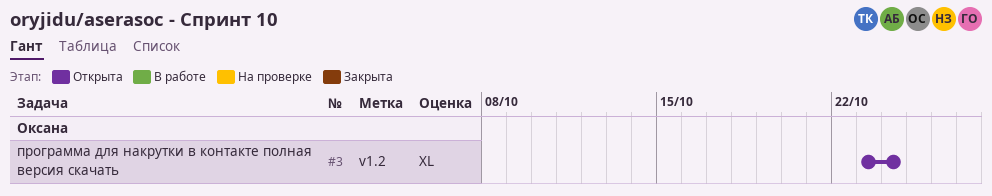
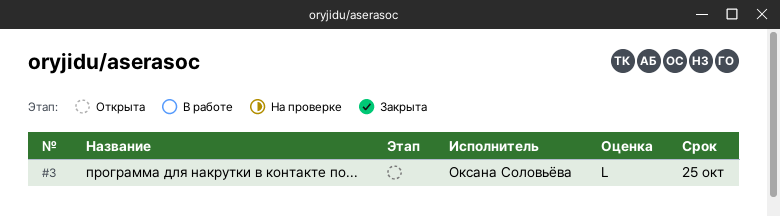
#3, estimate: XL -> L
#3, due: Oct 24 -> Oct 25

